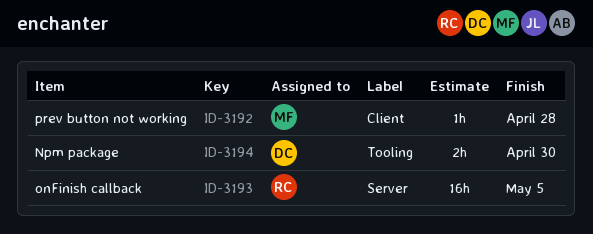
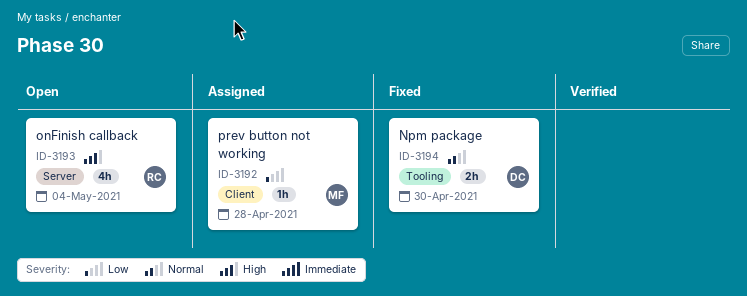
ID-3193, estimate: 16h -> 4h
ID-3193, due: May 5 -> May 4

